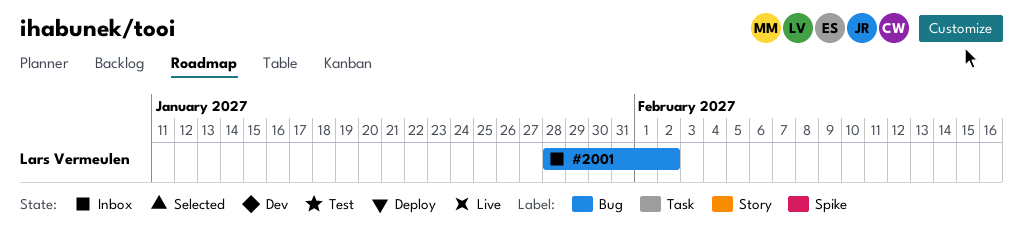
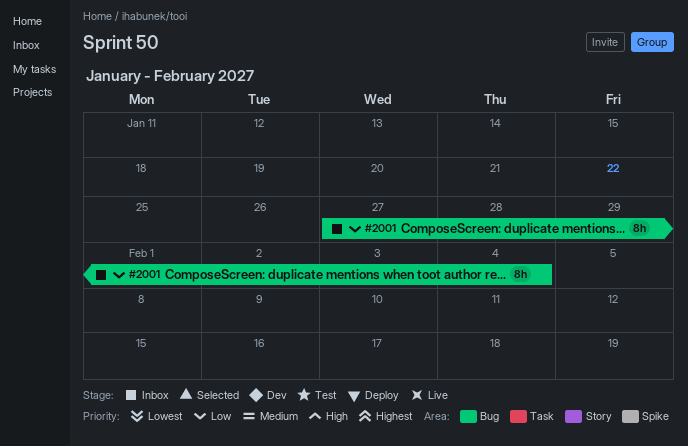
#2001, start: Jan 28 -> Jan 27
#2001, due: Feb 2 -> Feb 4

